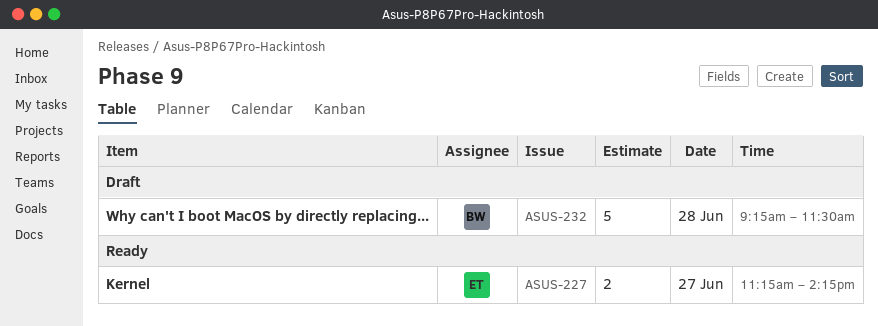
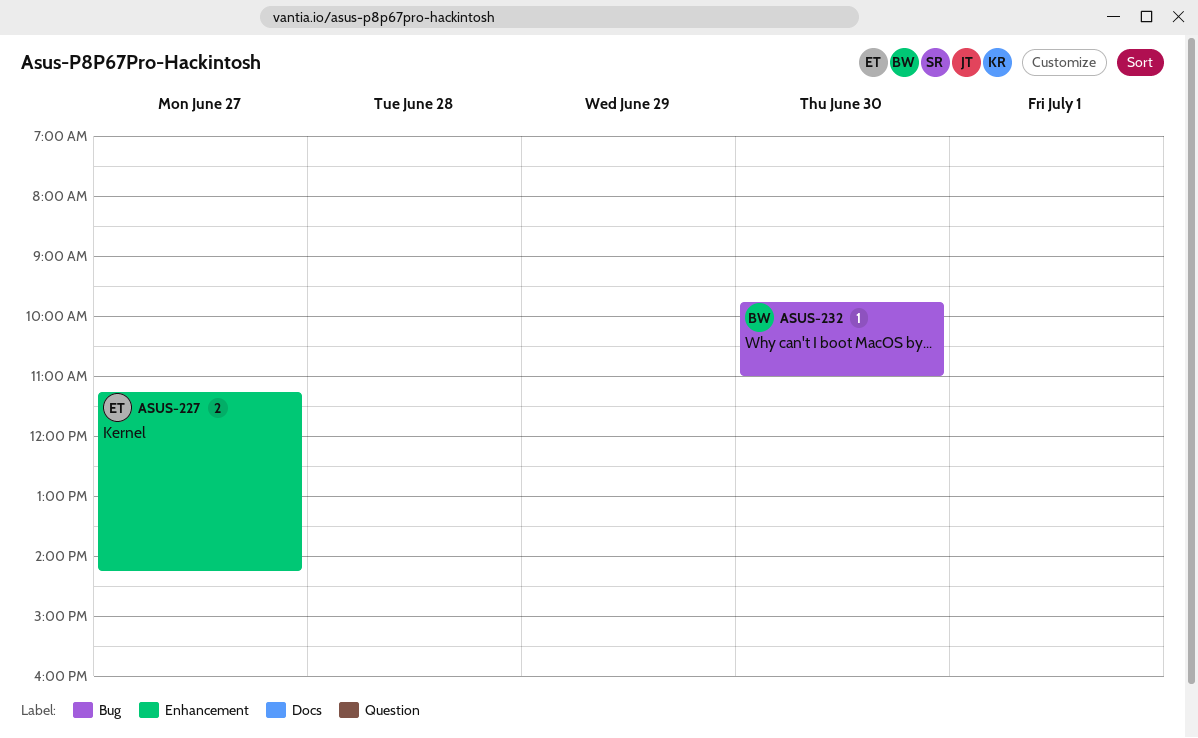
ASUS-232, estimate: 5 -> 1
ASUS-232, day: Jun 28 -> Jun 30
ASUS-232, begins: 09:15 -> 09:45
ASUS-232, ends: 11:30 -> 11:00

